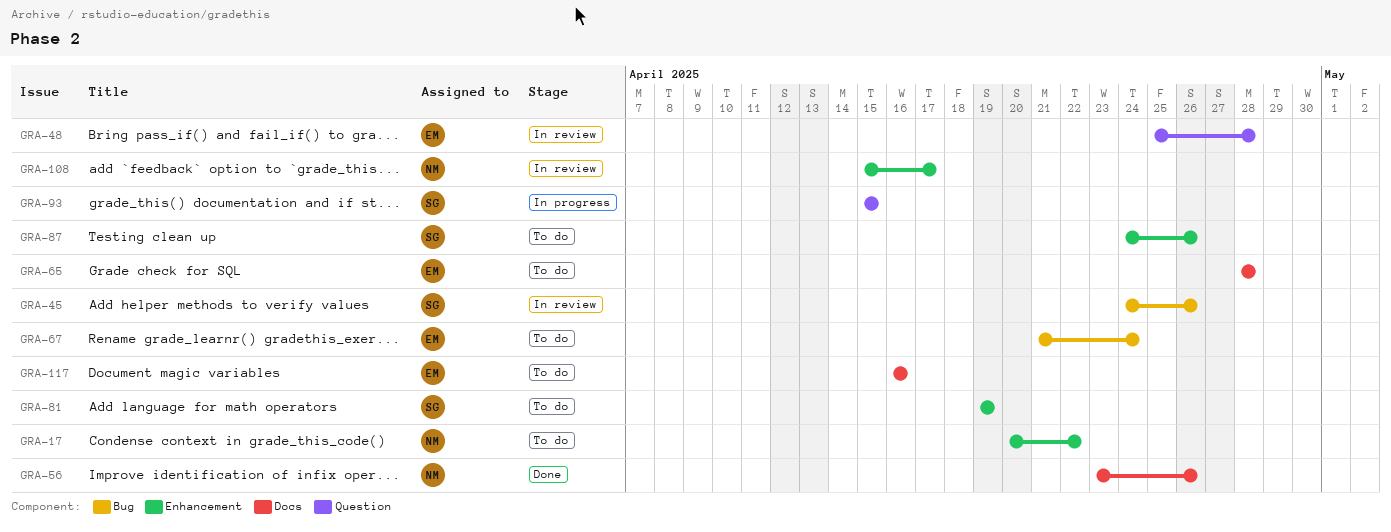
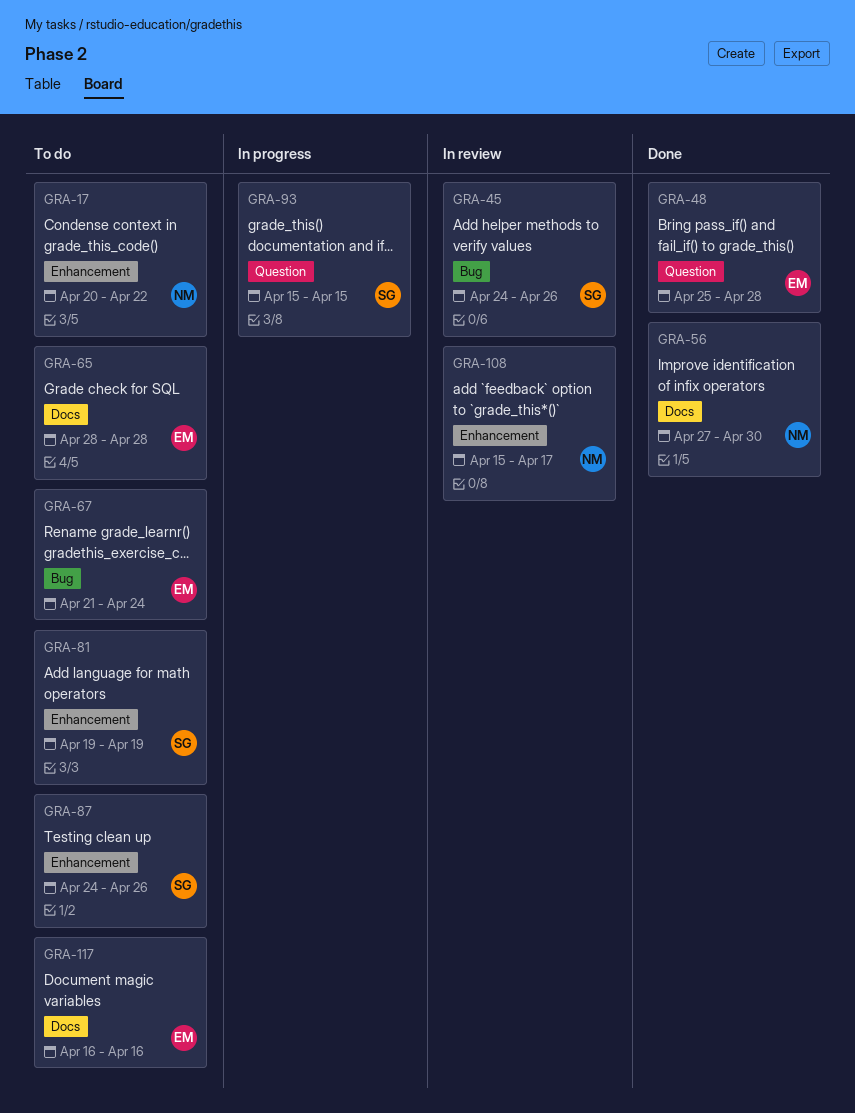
GRA-48, status: In review -> Done
GRA-56, start: Apr 23 -> Apr 27
GRA-56, due: Apr 26 -> Apr 30

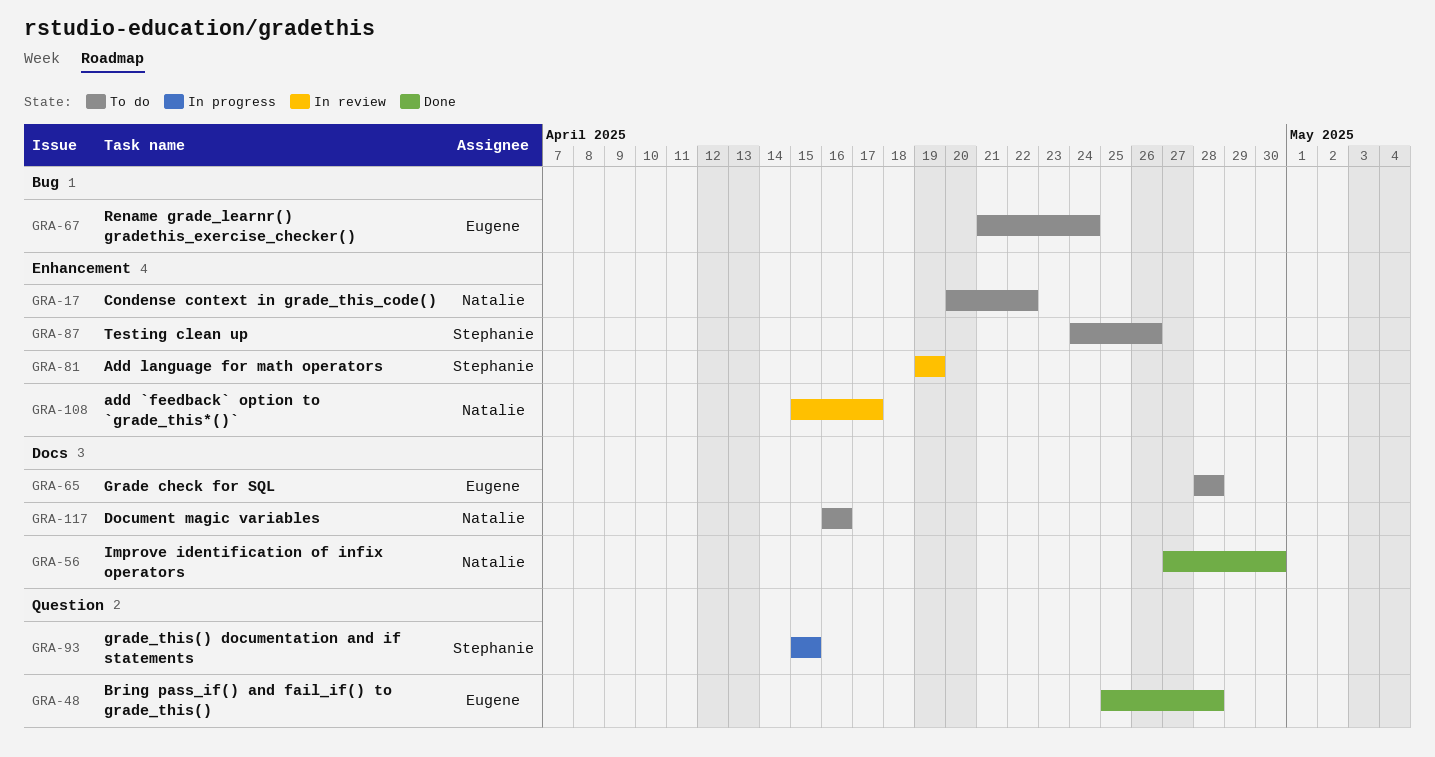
GRA-45: present -> none
GRA-81, status: To do -> In review
GRA-117, owner: Eugene -> Natalie

